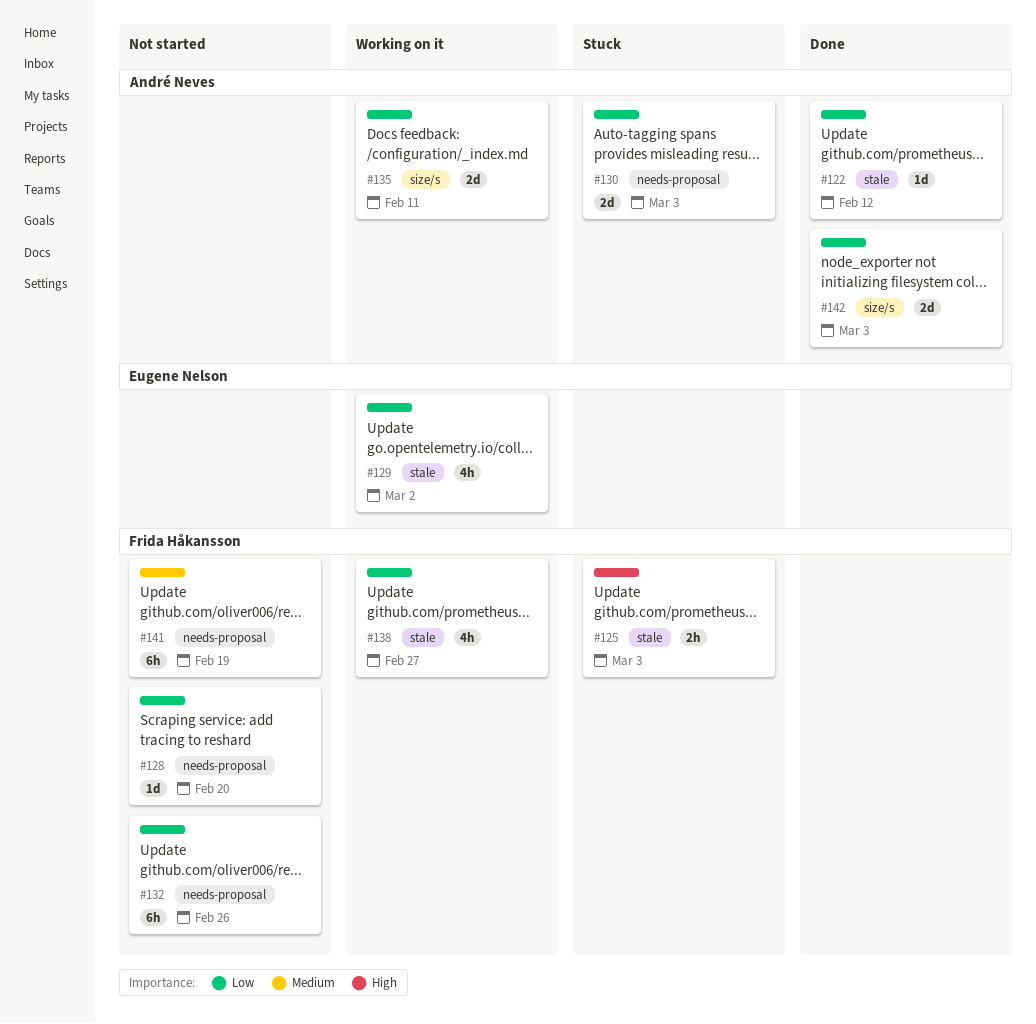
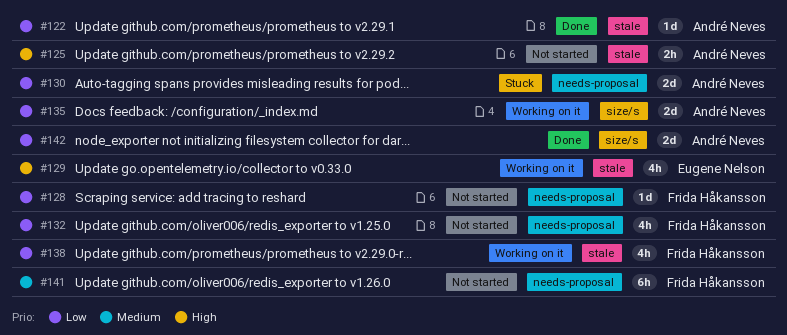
#125, status: Stuck -> Not started
#125, owner: Frida Håkansson -> André Neves
#129, priority: Low -> High
#132, estimate: 6h -> 4h

